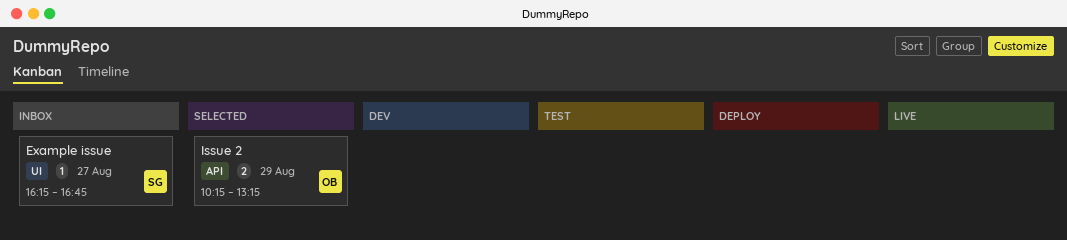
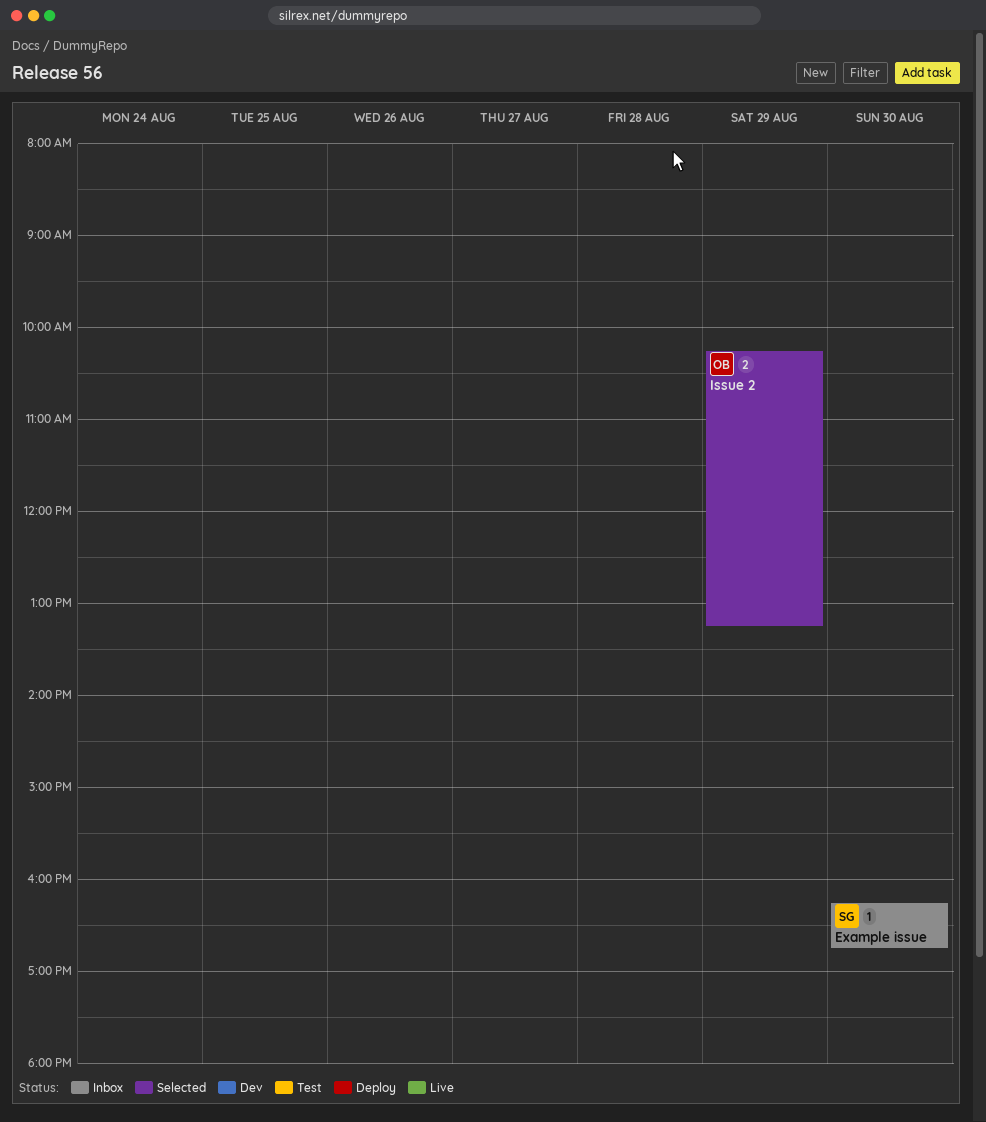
Example issue, day: Aug 27 -> Aug 30

